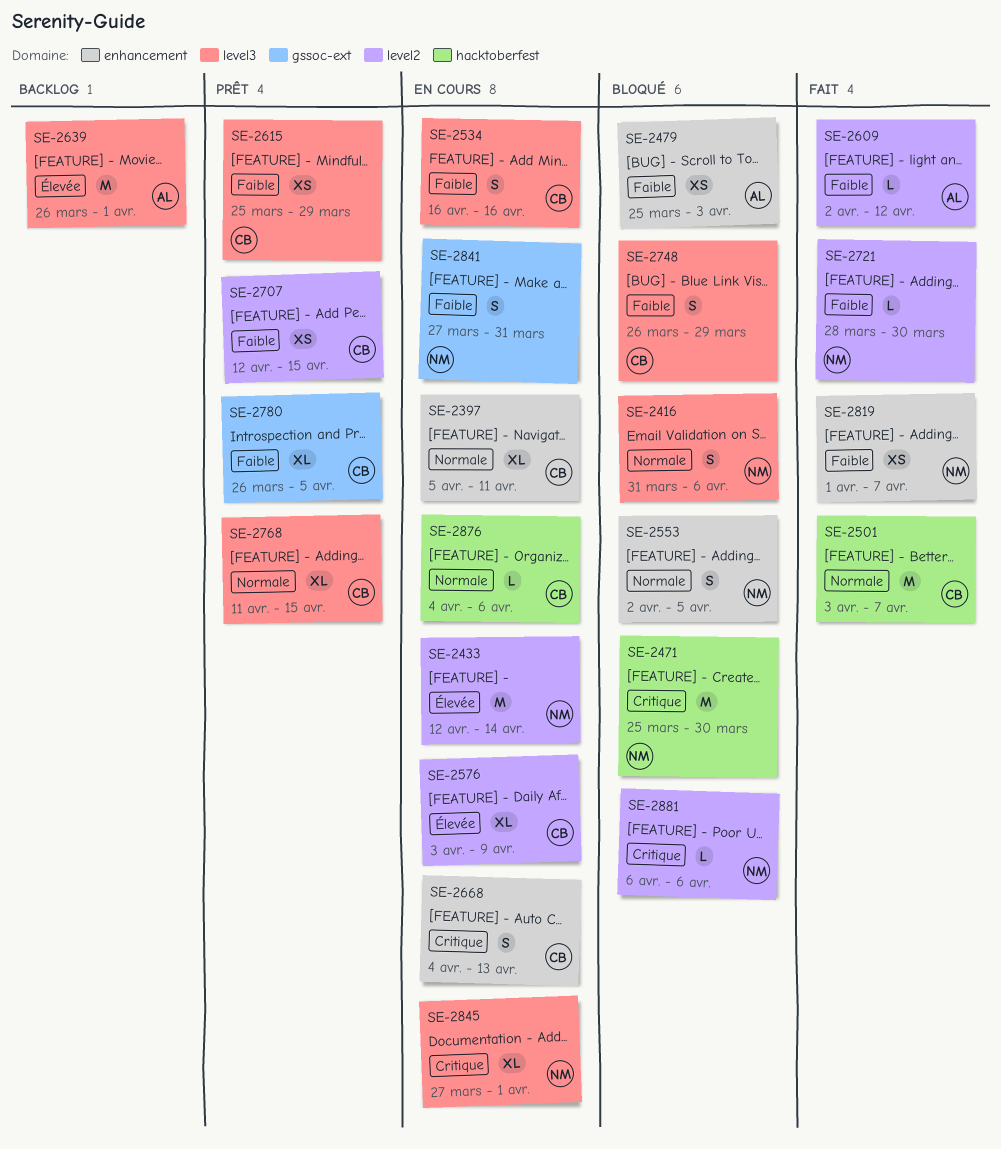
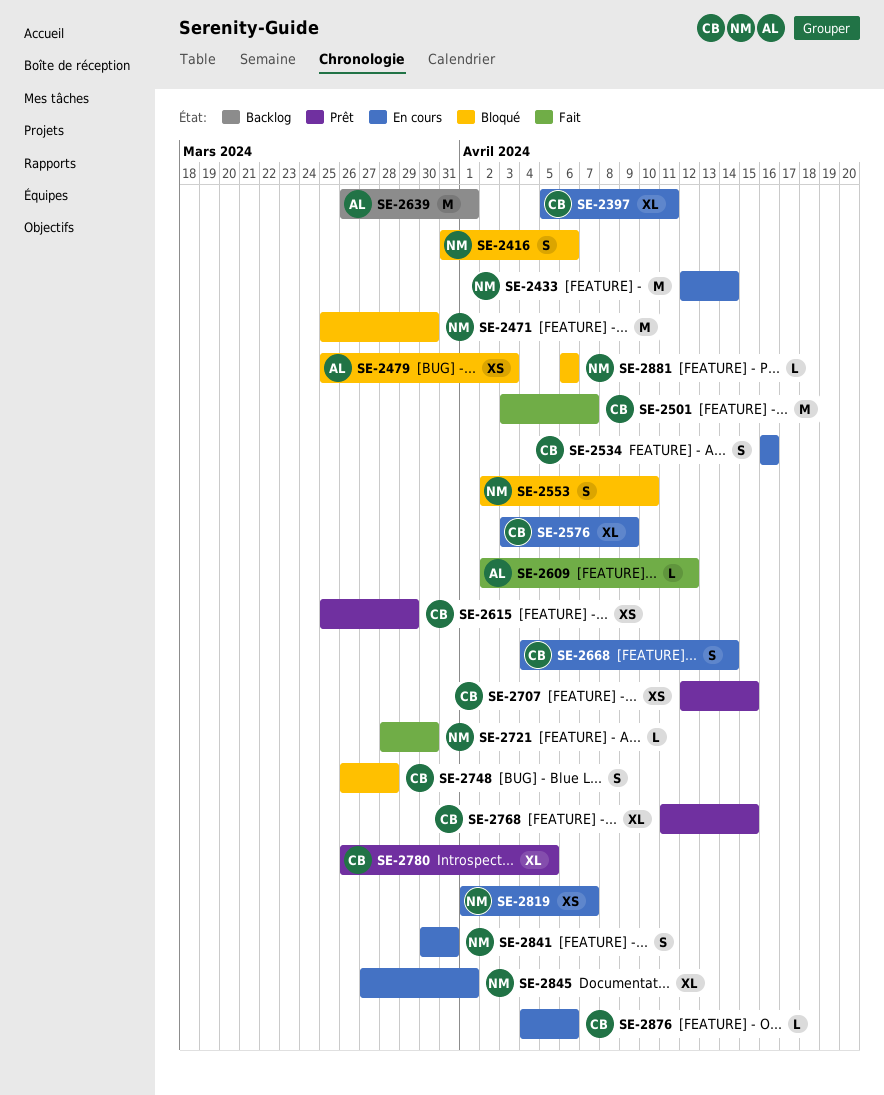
SE-2553, due: Apr 5 -> Apr 10
SE-2668, due: Apr 13 -> Apr 14
SE-2748, due: Mar 29 -> Mar 28
SE-2819, status: Fait -> En cours
SE-2841, start: Mar 27 -> Mar 30

